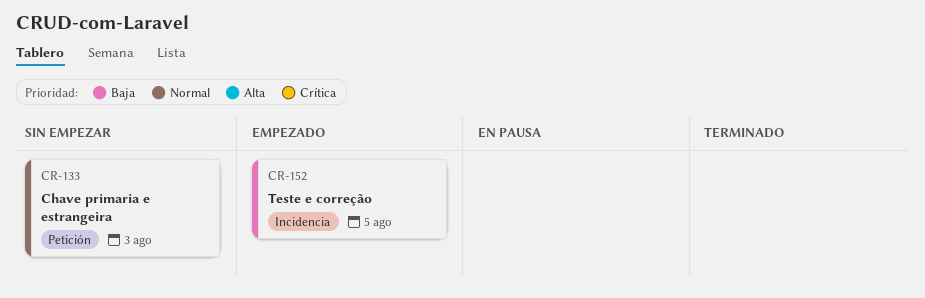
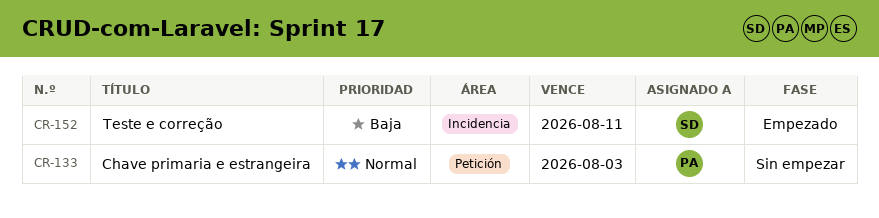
CR-152, due: Aug 5 -> Aug 11

